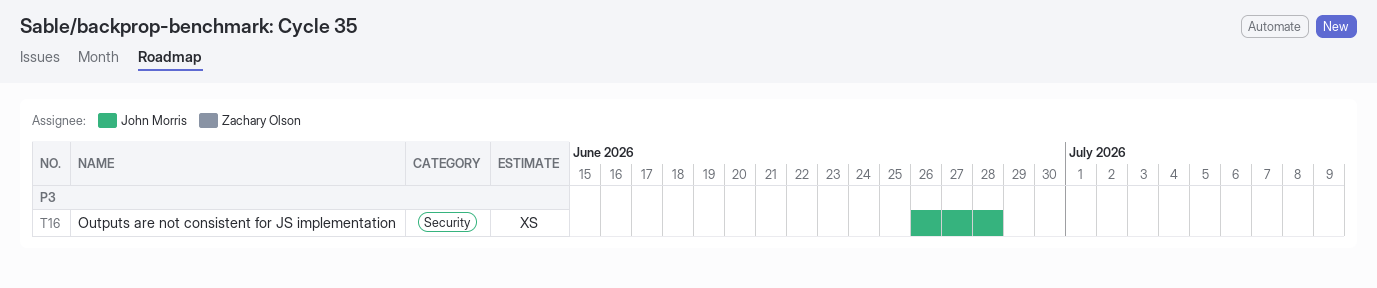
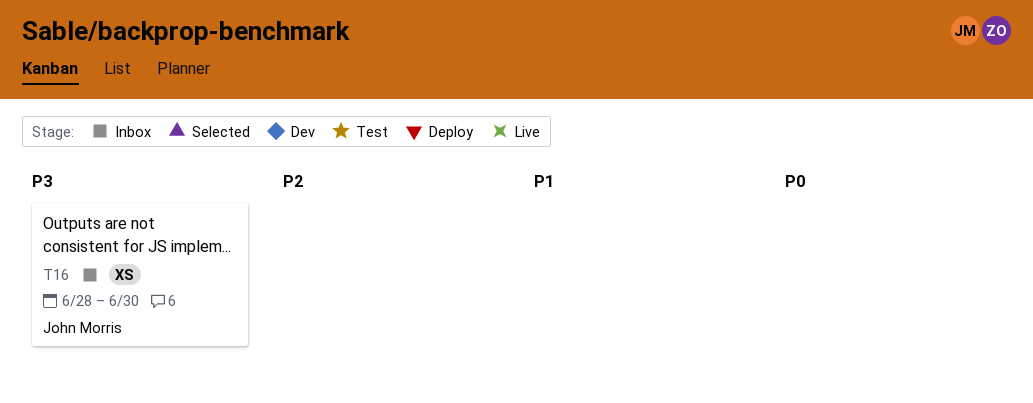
T16, start: Jun 26 -> Jun 28
T16, due: Jun 28 -> Jun 30

